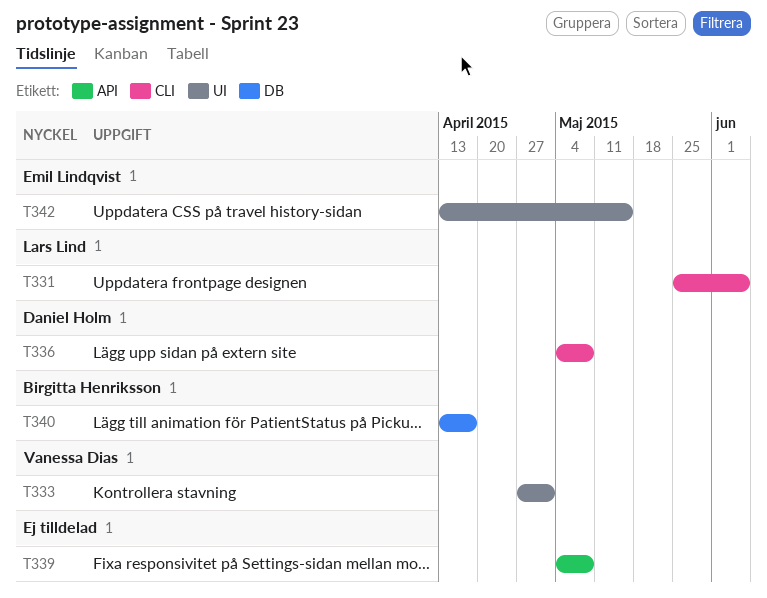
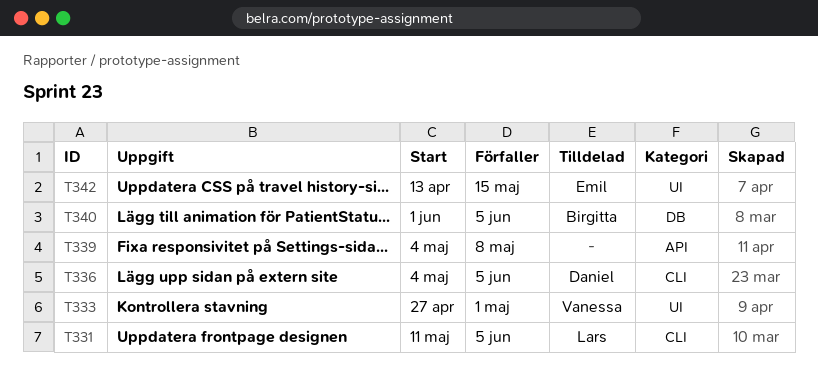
T331, start: May 25 -> May 11
T336, due: May 8 -> Jun 5
T340, start: Apr 13 -> Jun 1
T340, due: Apr 17 -> Jun 5

